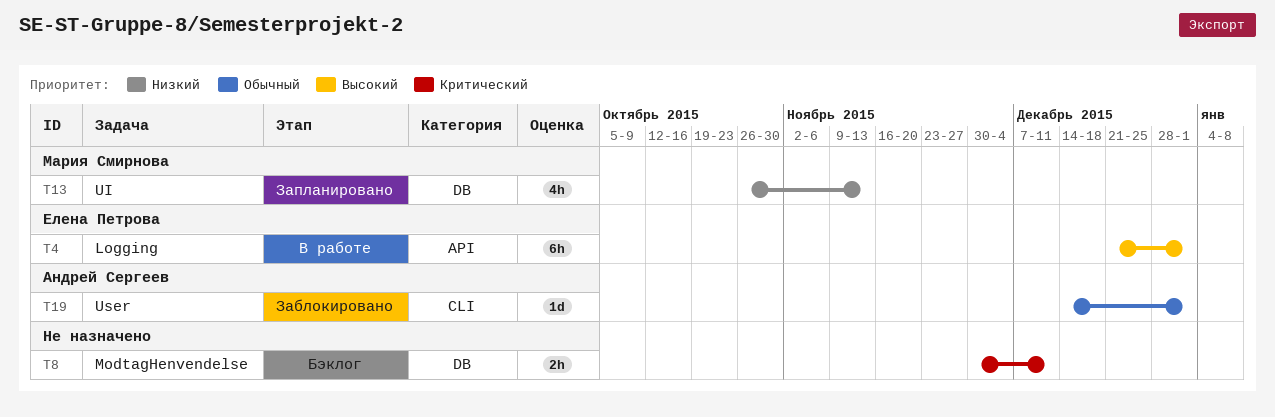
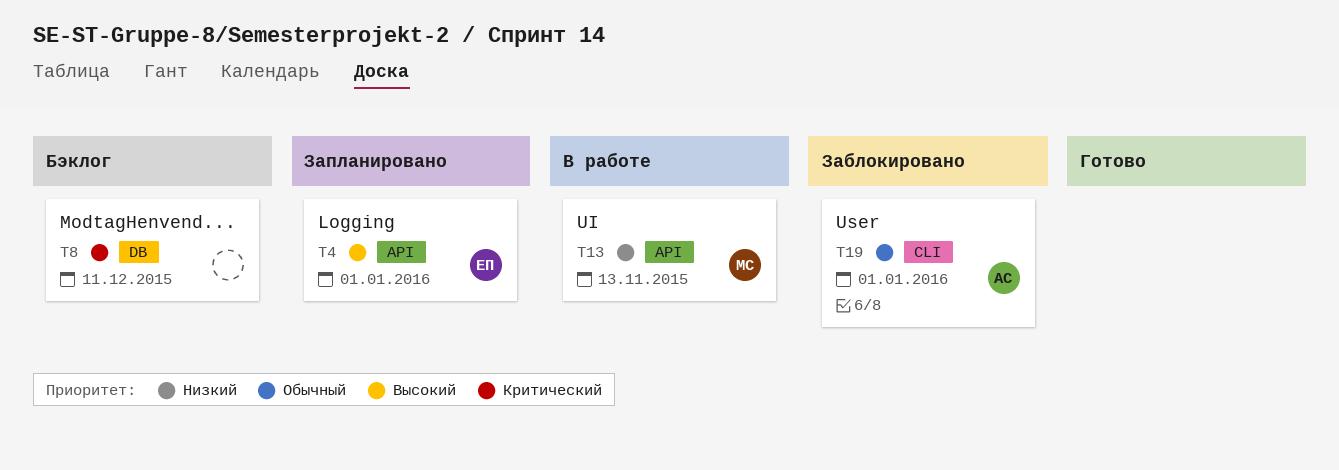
T4, status: В работе -> Запланировано
T13, status: Запланировано -> В работе
T13, label: DB -> API

